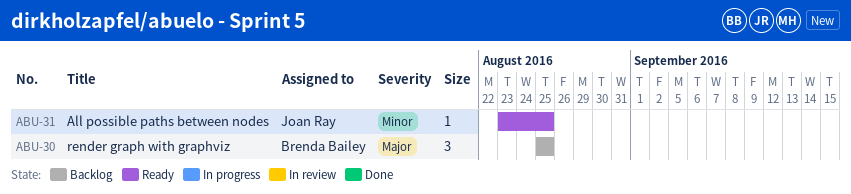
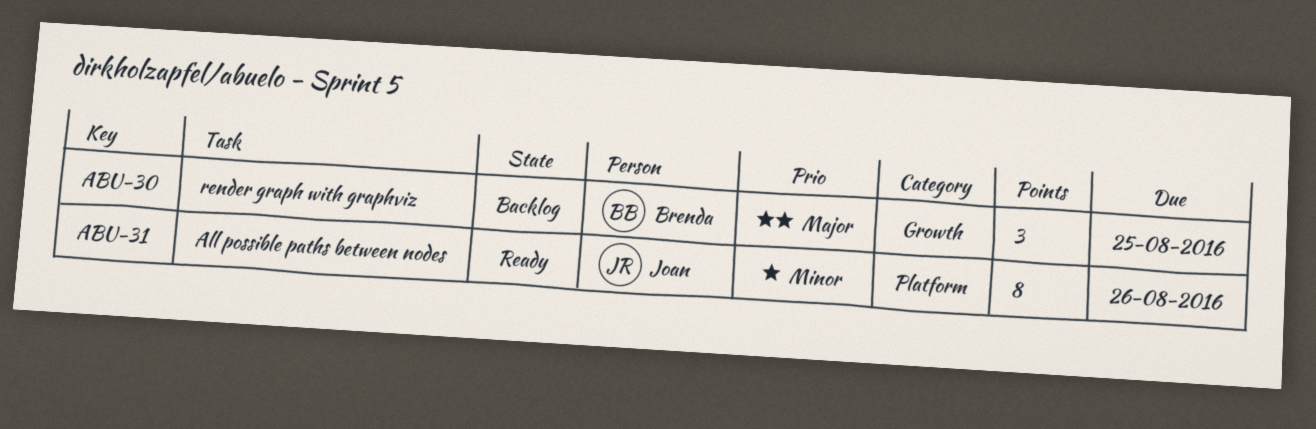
ABU-31, estimate: 1 -> 8
ABU-31, due: Aug 25 -> Aug 26

